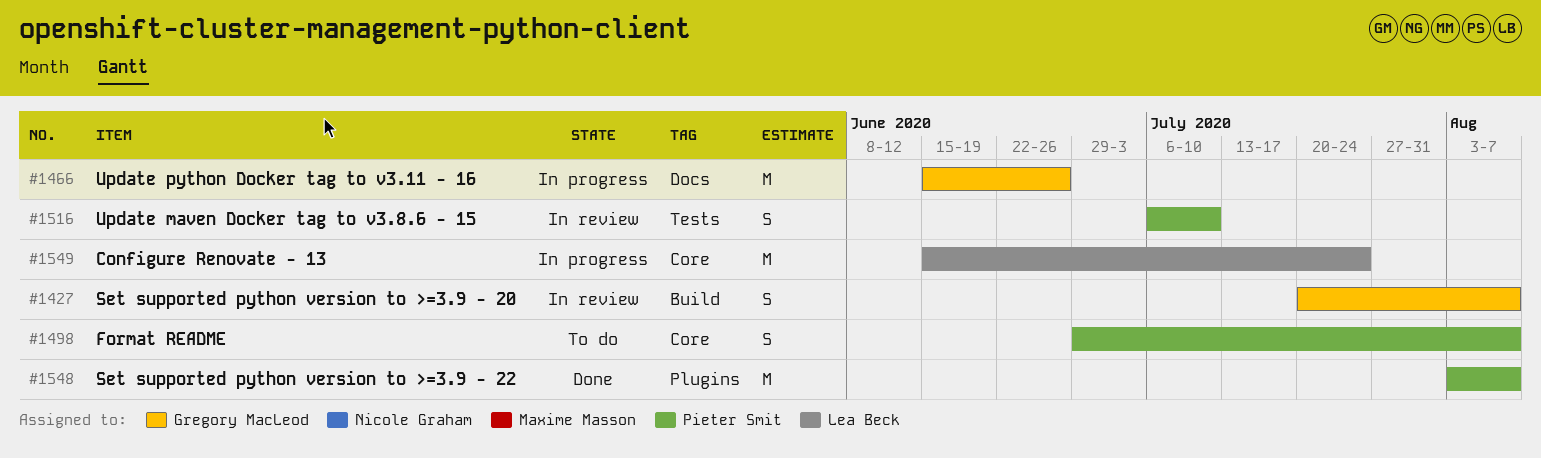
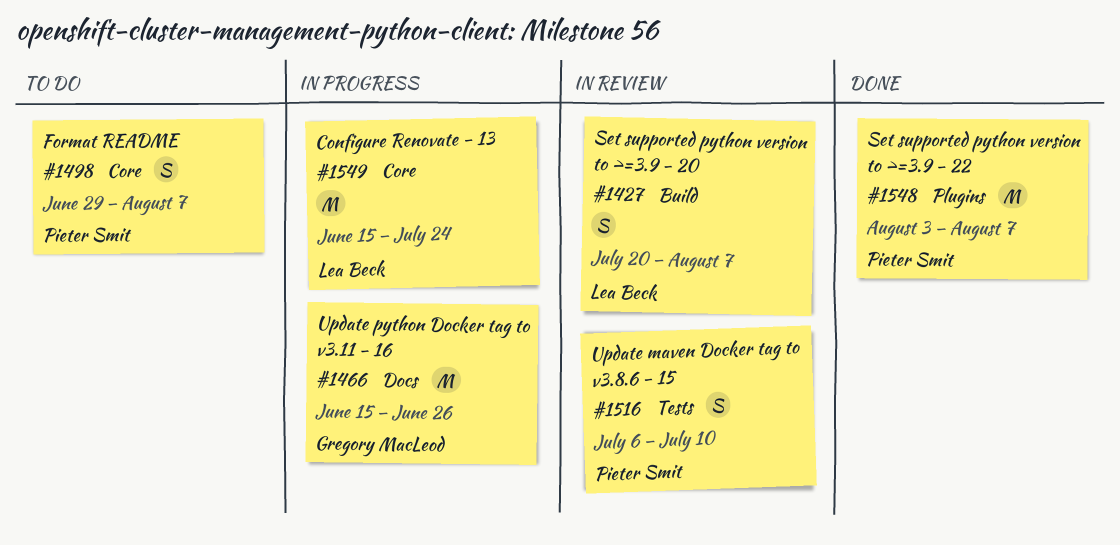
#1427, owner: Gregory MacLeod -> Lea Beck

